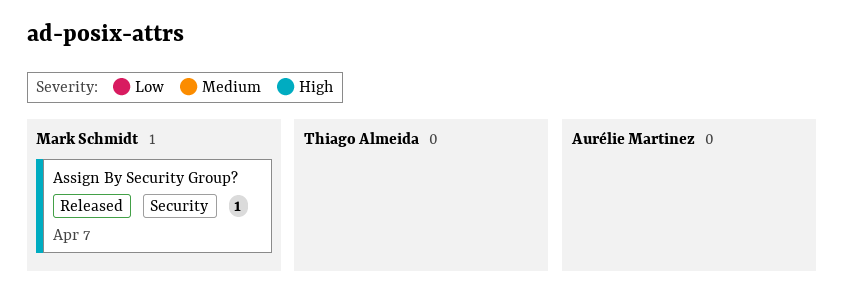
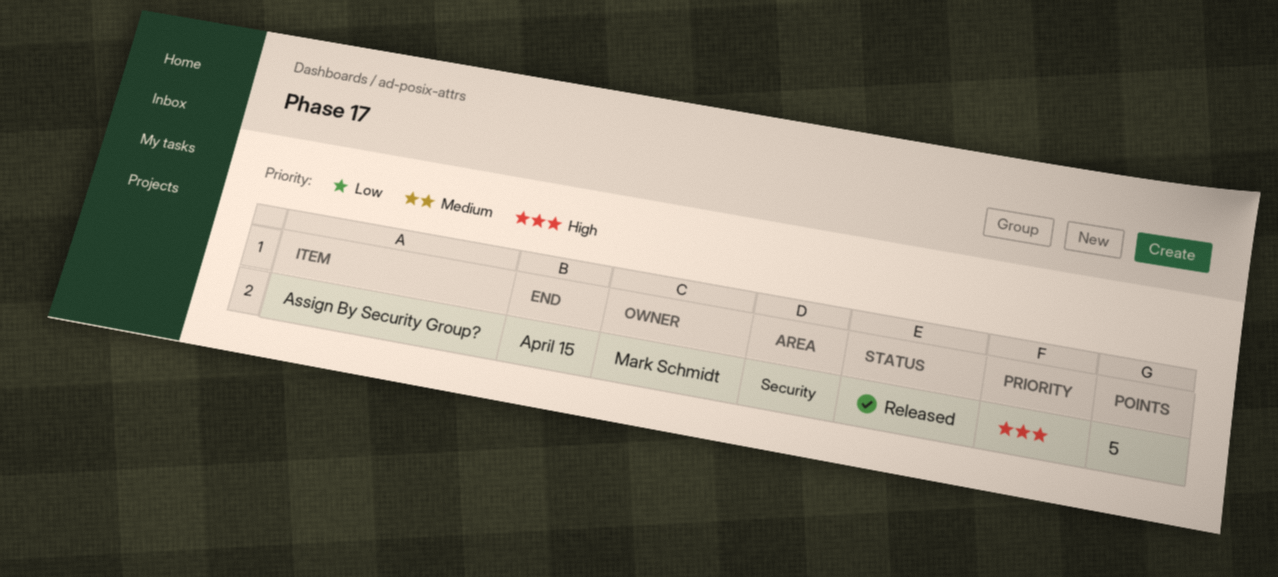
Assign By Security Group?, estimate: 1 -> 5
Assign By Security Group?, due: Apr 7 -> Apr 15

